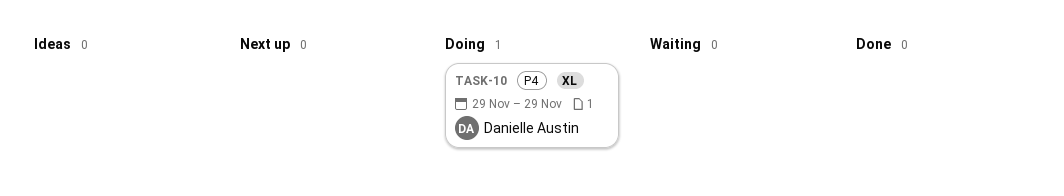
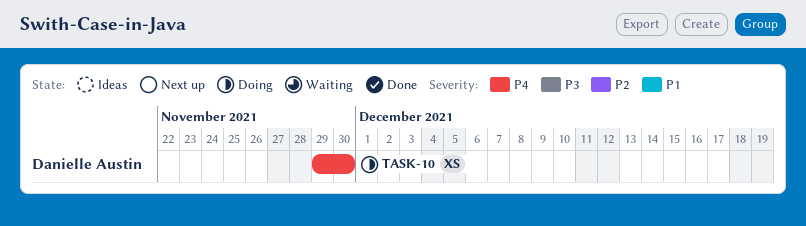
TASK-10, estimate: XL -> XS
TASK-10, due: Nov 29 -> Nov 30

